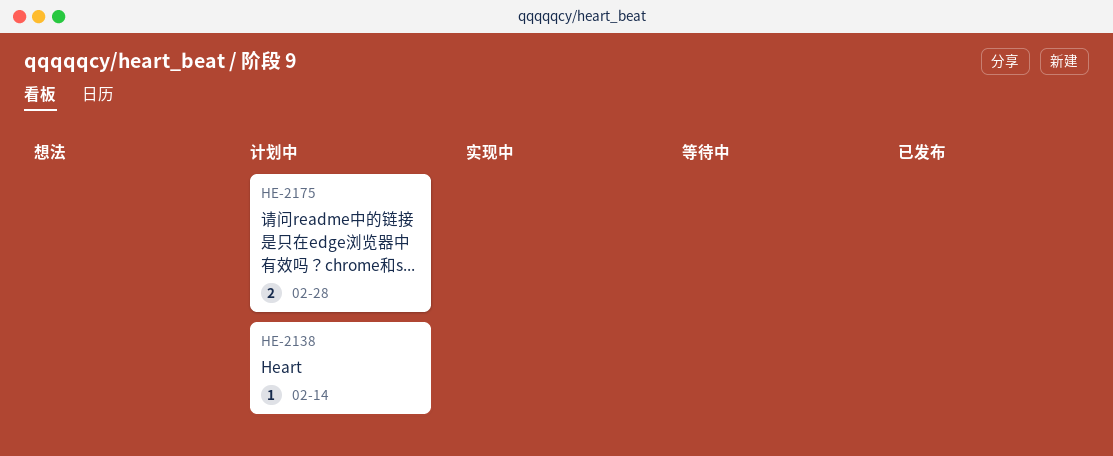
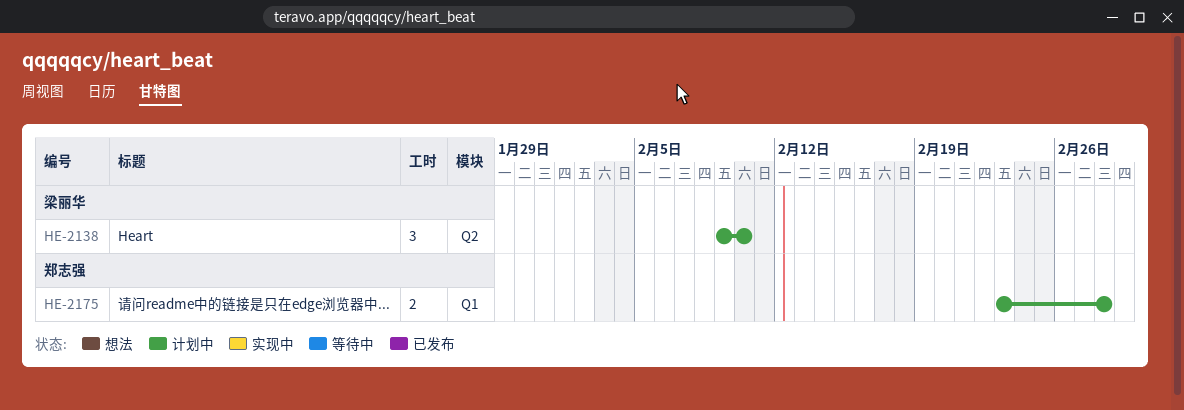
HE-2138, estimate: 1 -> 3
HE-2138, due: Feb 14 -> Feb 10

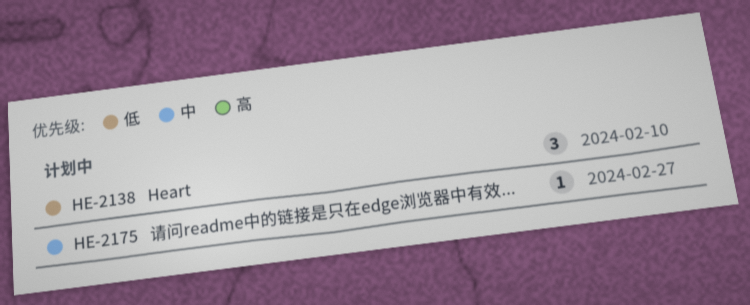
HE-2175, estimate: 2 -> 1
HE-2175, due: Feb 28 -> Feb 27

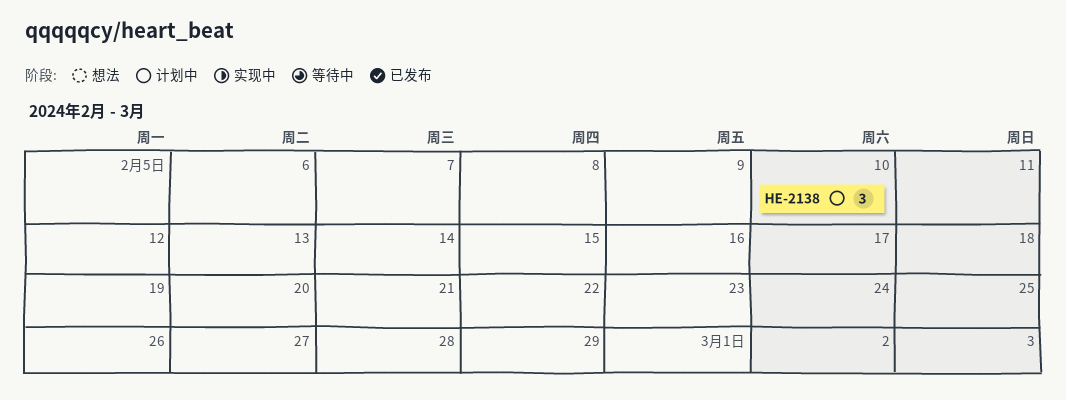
HE-2175: present -> none

